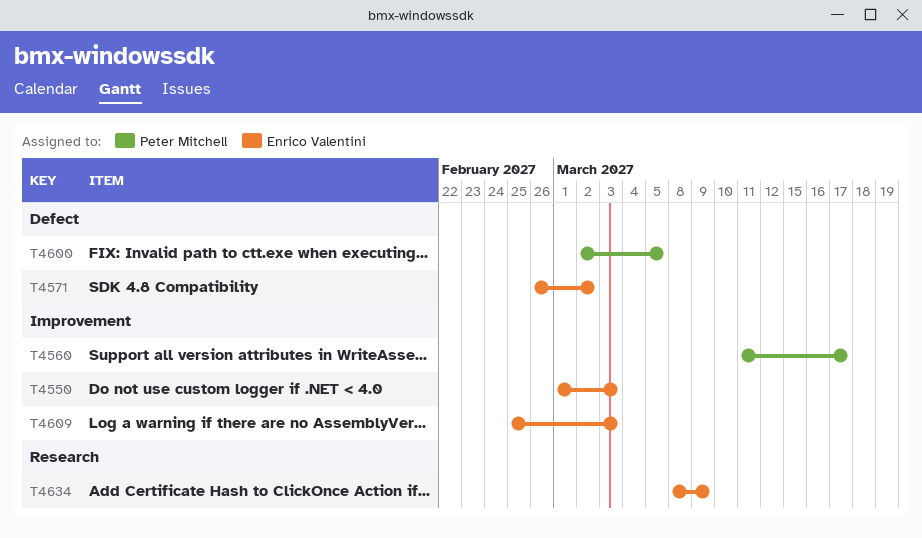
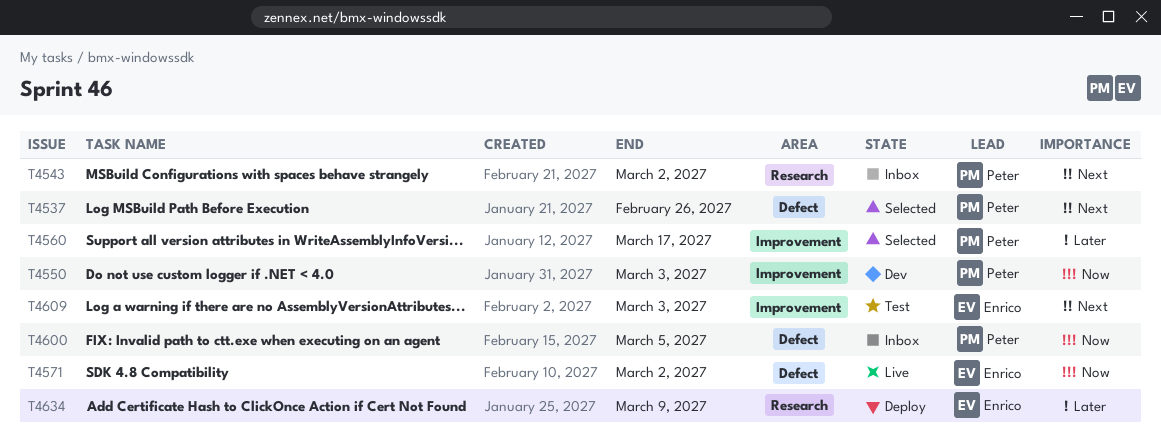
T4537: none -> present
T4543: none -> present
T4550, owner: Enrico Valentini -> Peter Mitchell

